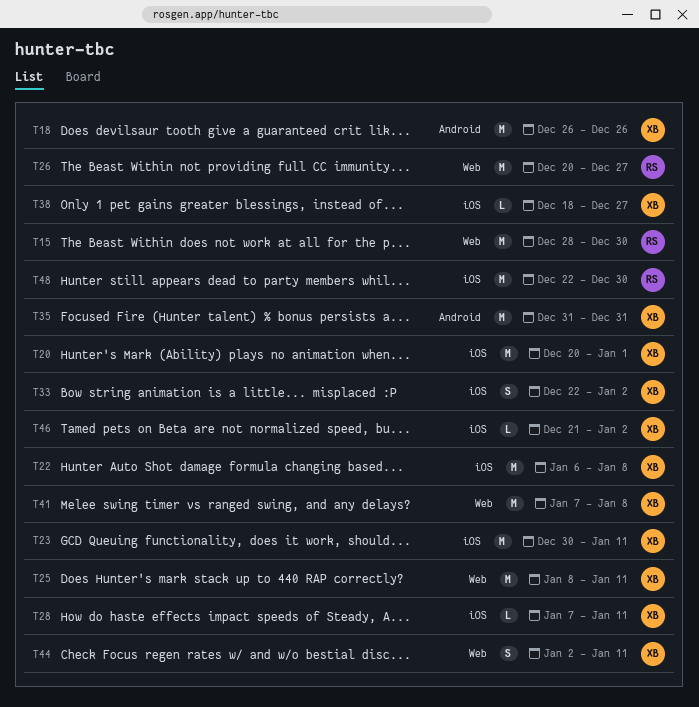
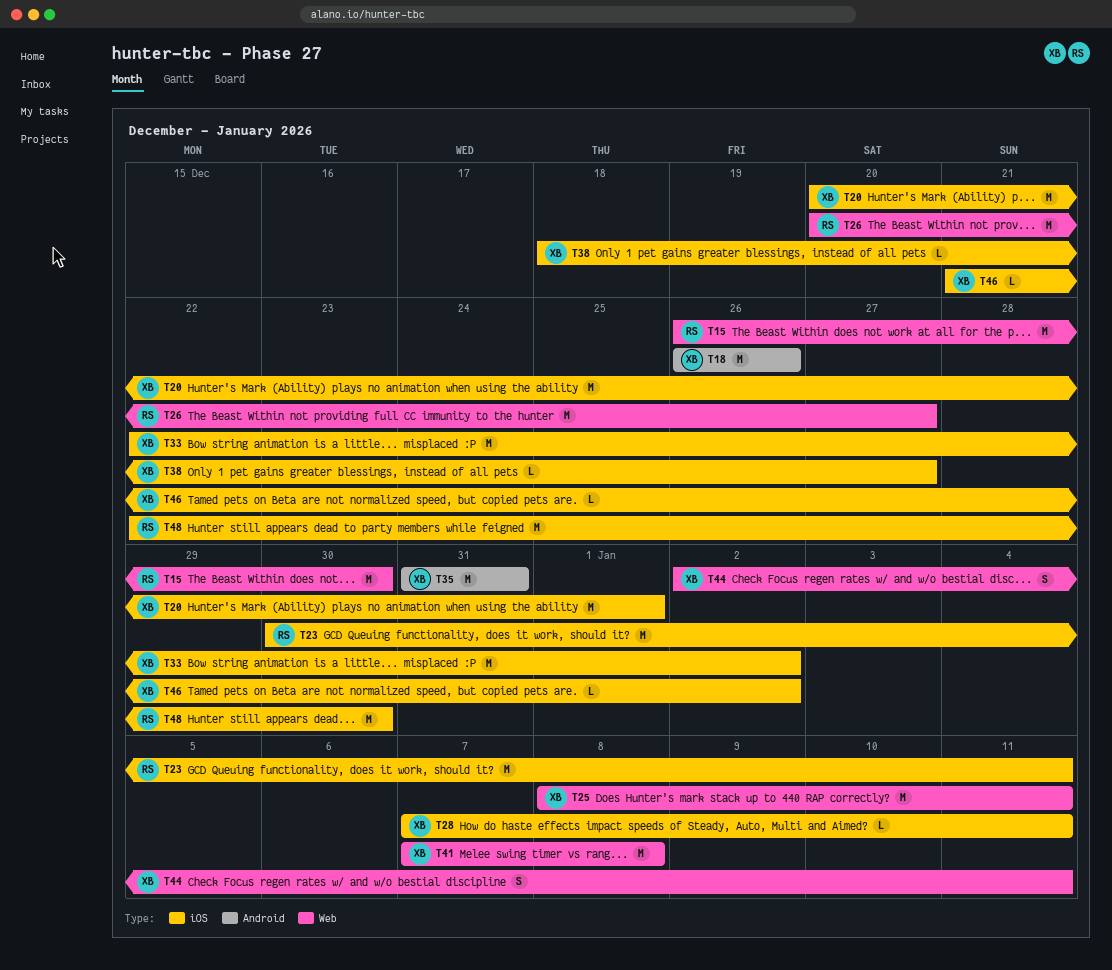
T15, start: Dec 28 -> Dec 26
T22: present -> none
T23, owner: XB -> RS
T33, estimate: S -> M

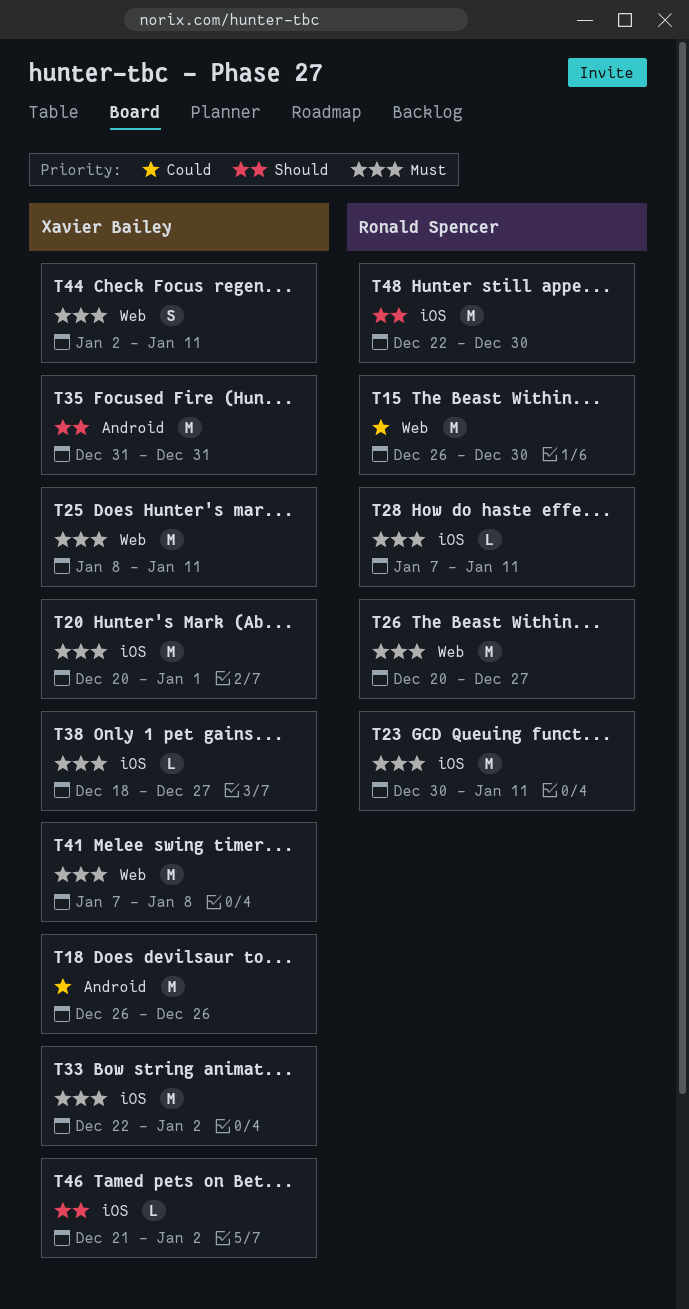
T28, owner: Xavier Bailey -> Ronald Spencer

